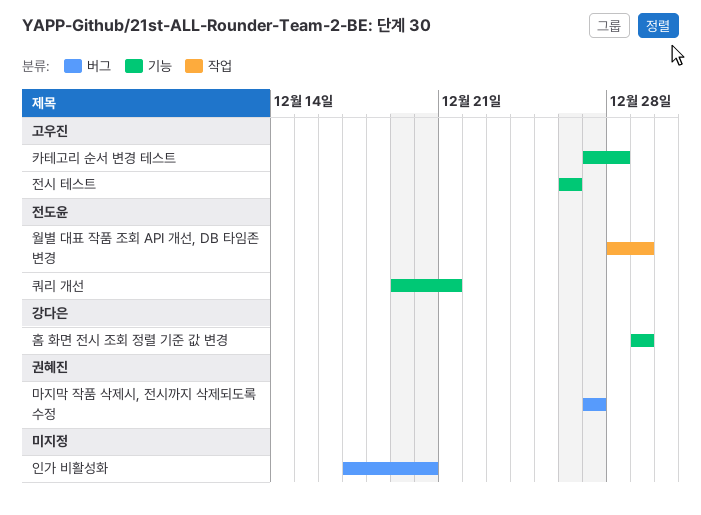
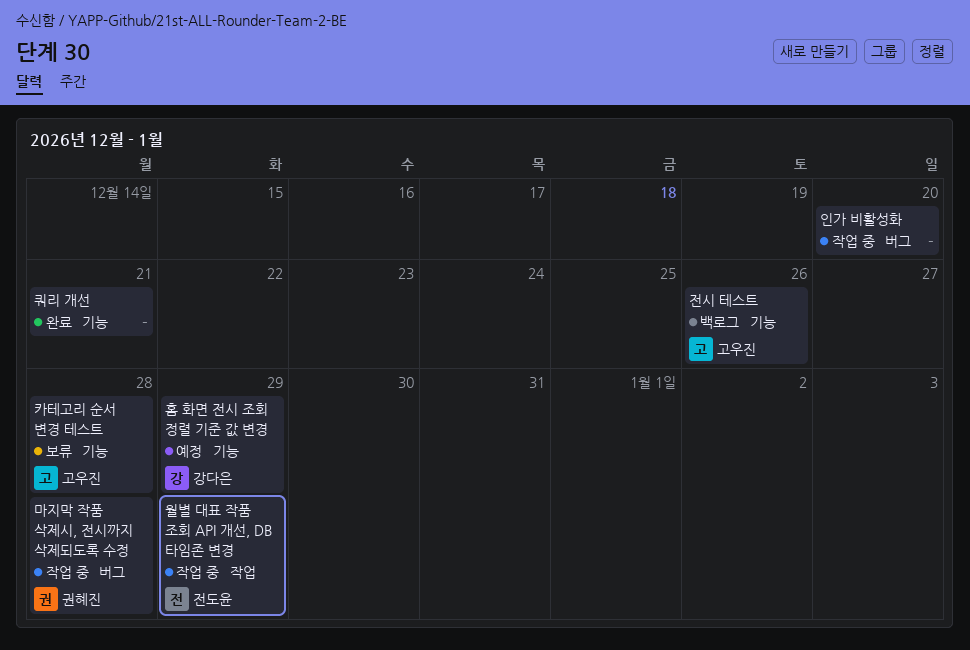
마지막 작품 삭제시, 전시까지 삭제되도록 수정, due: Dec 27 -> Dec 28
쿼리 개선, owner: 전도윤 -> none

